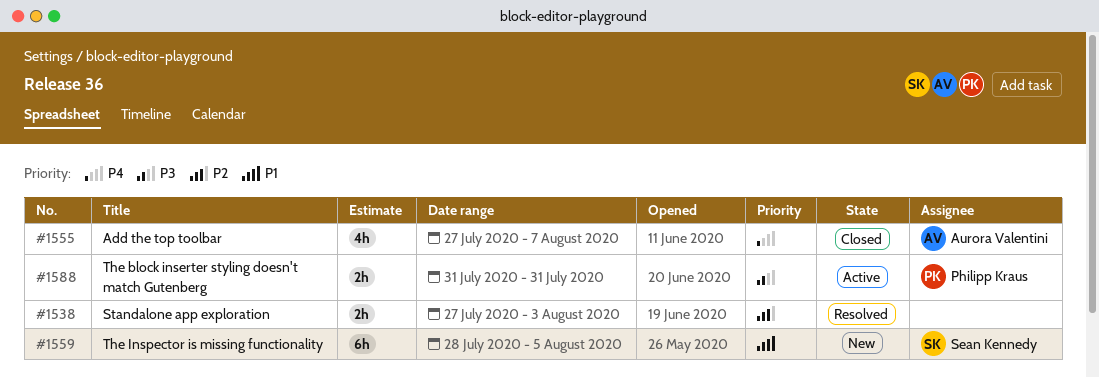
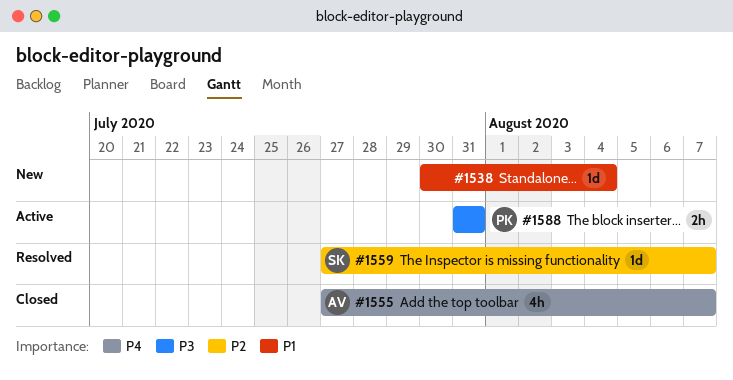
#1538, status: Resolved -> New
#1538, priority: P2 -> P1
#1538, estimate: 2h -> 1d
#1538, start: Jul 27 -> Jul 30
#1538, due: Aug 3 -> Aug 4
#1559, status: New -> Resolved
#1559, priority: P1 -> P2
#1559, estimate: 6h -> 1d
#1559, start: Jul 28 -> Jul 27
#1559, due: Aug 5 -> Aug 7

